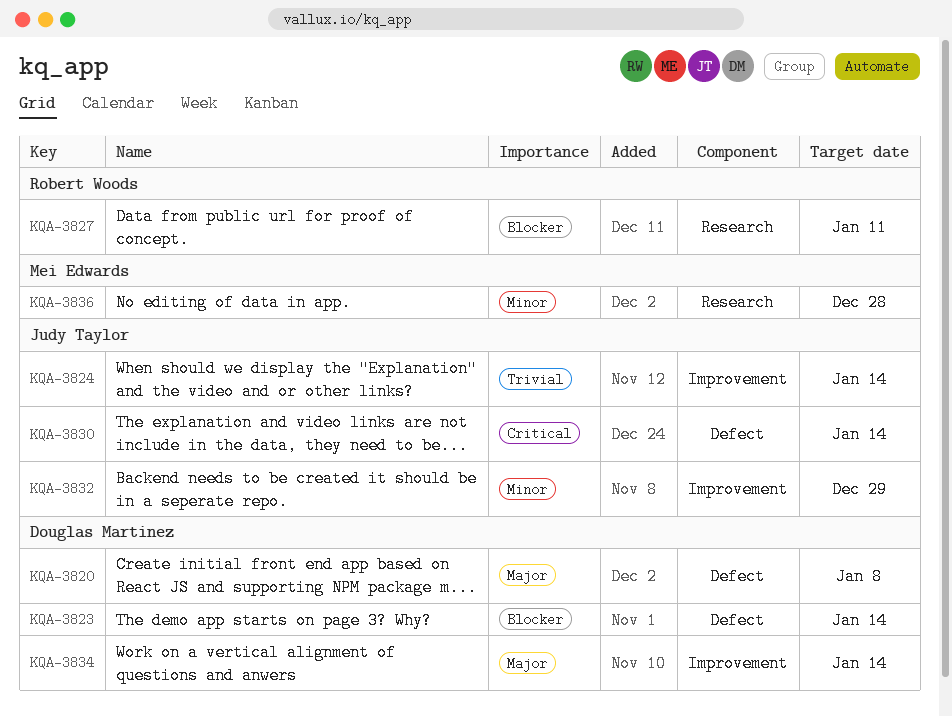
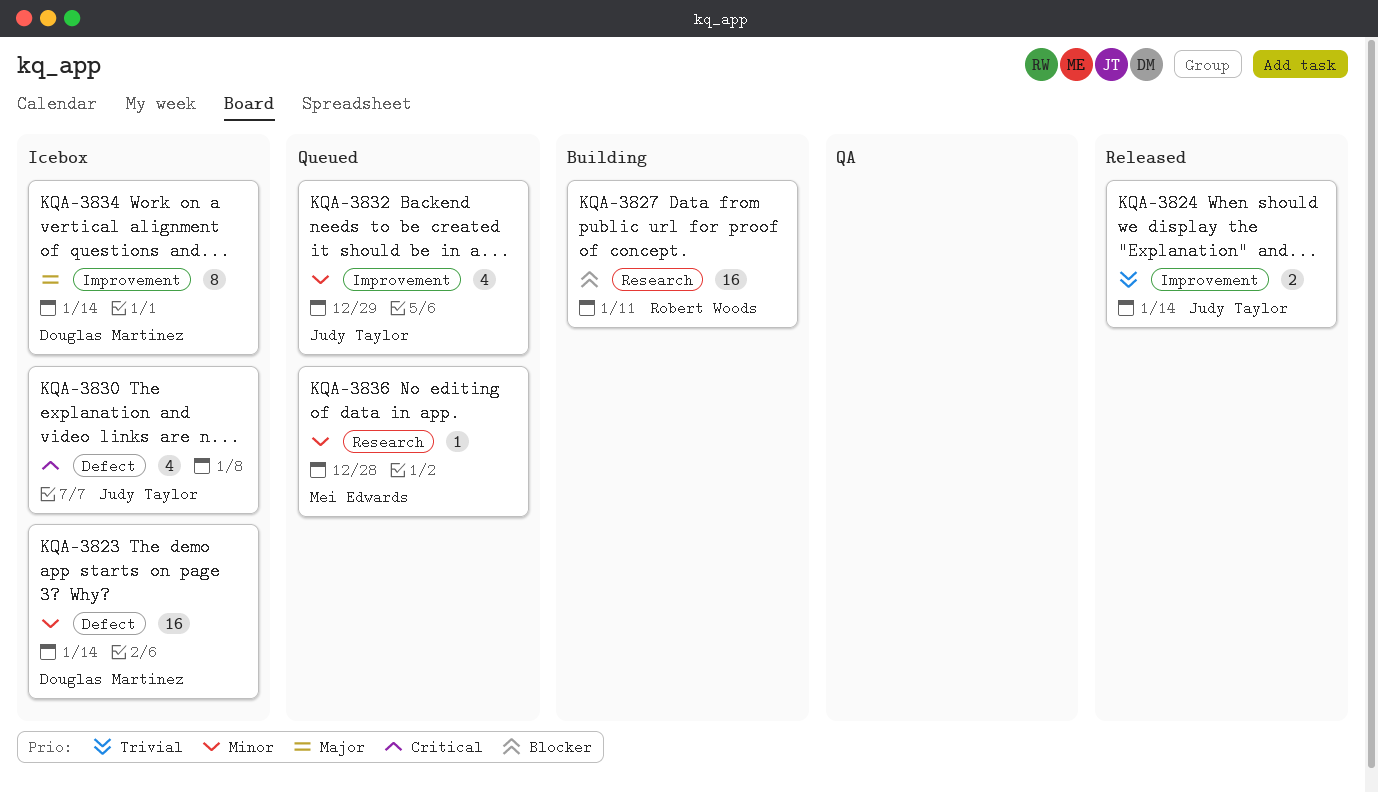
KQA-3820: present -> none
KQA-3823, priority: Blocker -> Minor
KQA-3830, due: Jan 14 -> Jan 8

